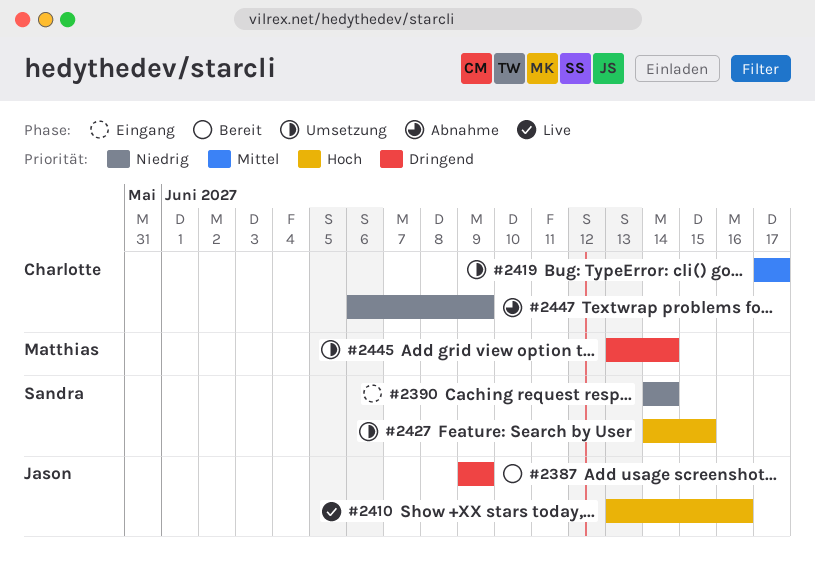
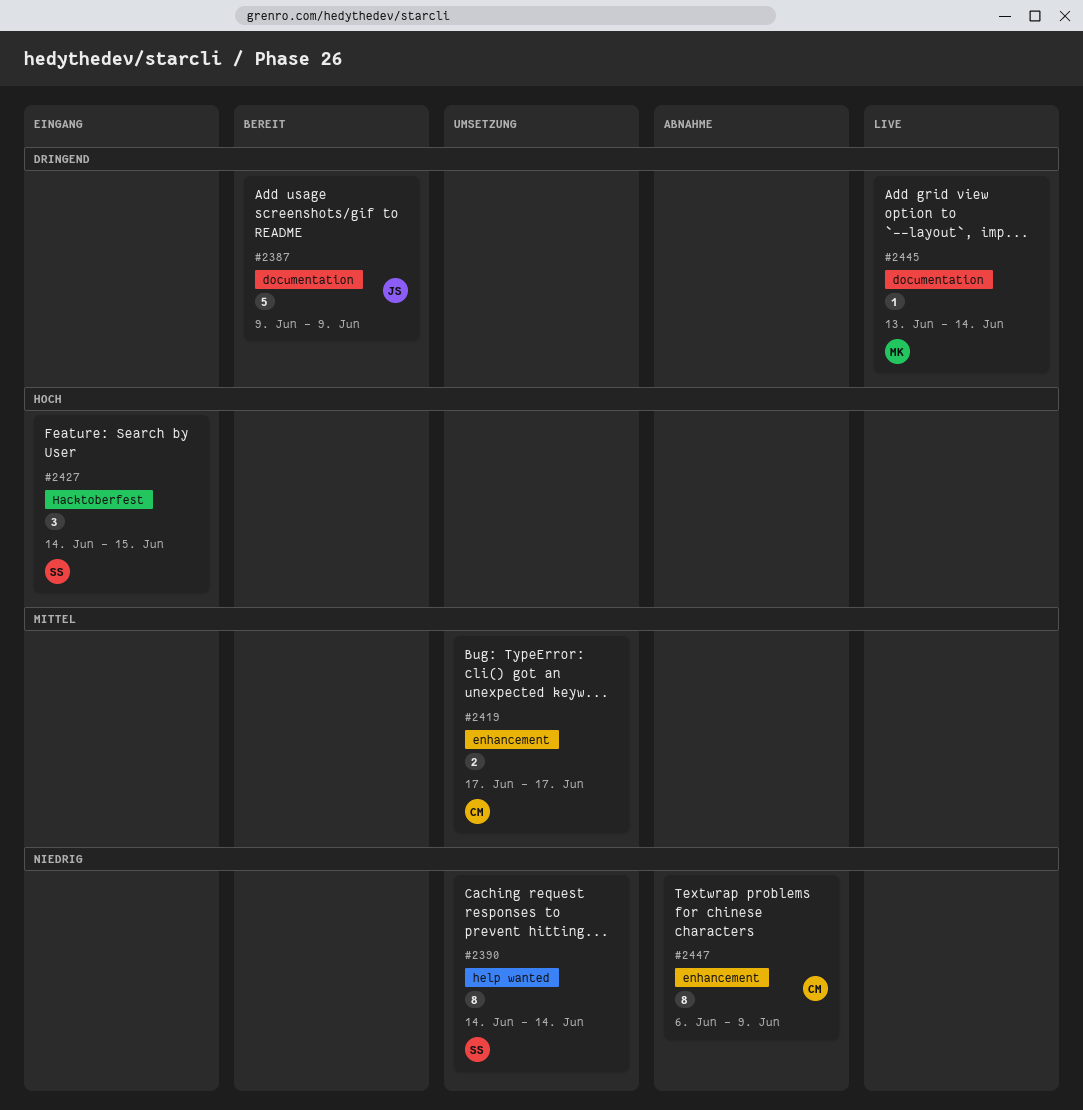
#2390, status: Eingang -> Umsetzung
#2410: present -> none
#2427, status: Umsetzung -> Eingang
#2445, status: Umsetzung -> Live

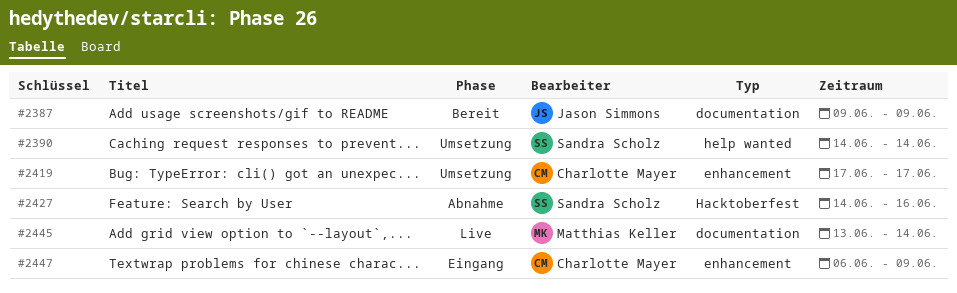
#2427, status: Eingang -> Abnahme
#2427, due: Jun 15 -> Jun 16
#2447, status: Abnahme -> Eingang

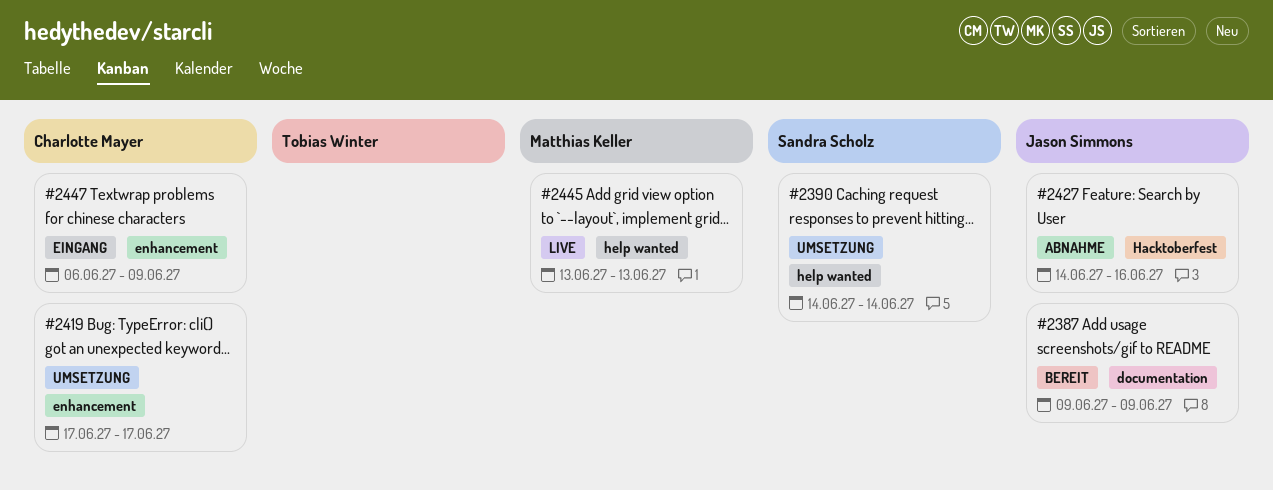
#2427, owner: Sandra Scholz -> Jason Simmons
#2445, label: documentation -> help wanted
#2445, due: Jun 14 -> Jun 13

